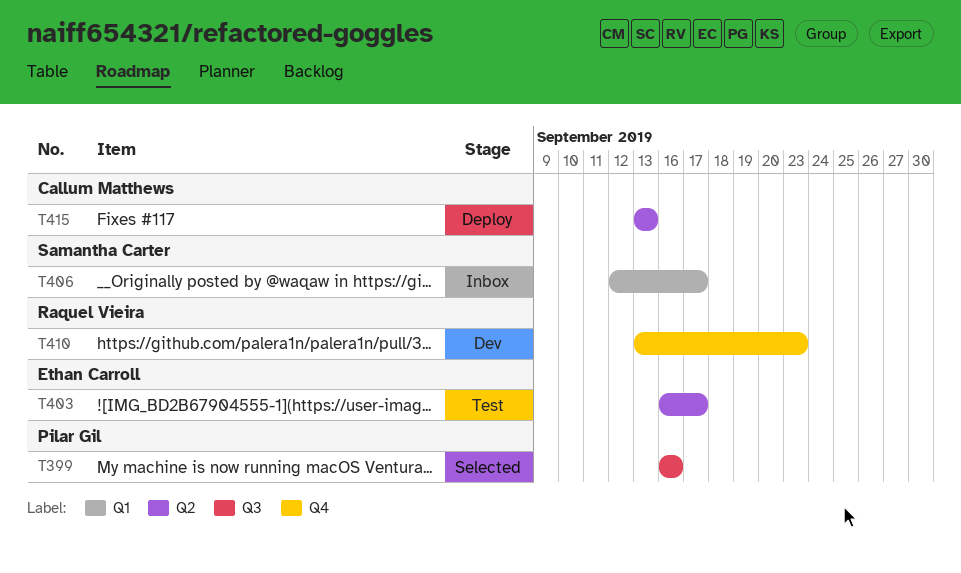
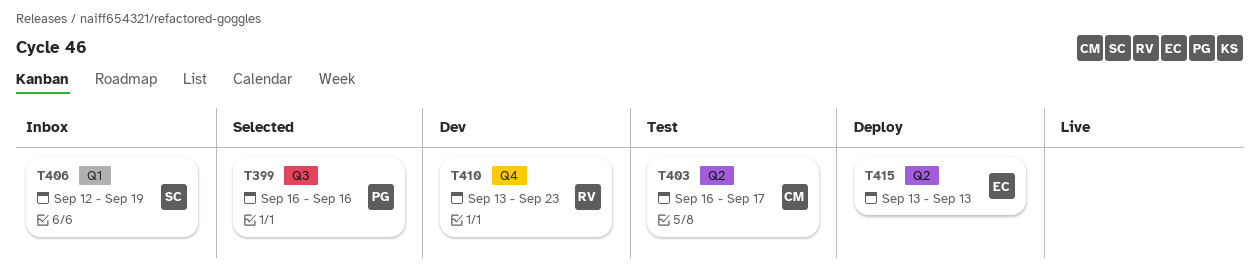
T403, owner: Ethan Carroll -> Callum Matthews
T406, due: Sep 17 -> Sep 19
T415, owner: Callum Matthews -> Ethan Carroll

